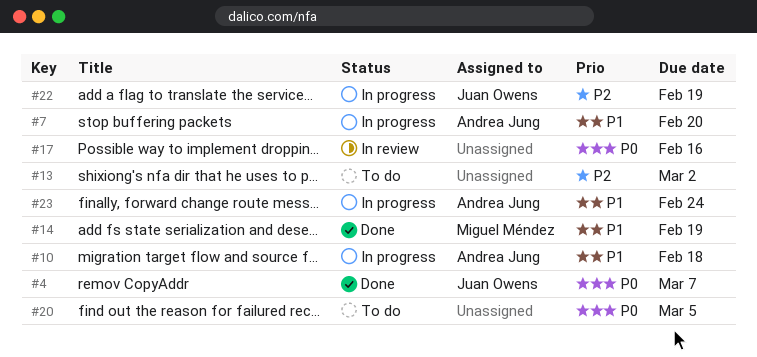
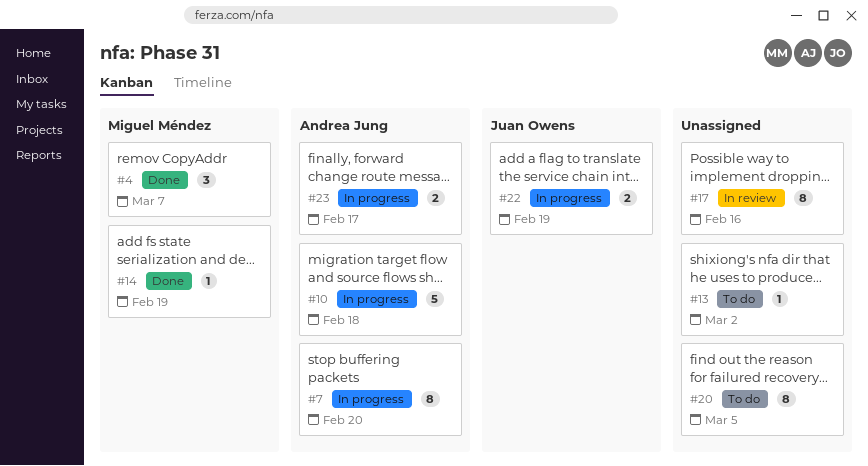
#4, owner: Juan Owens -> Miguel Méndez
#23, due: Feb 24 -> Feb 17

